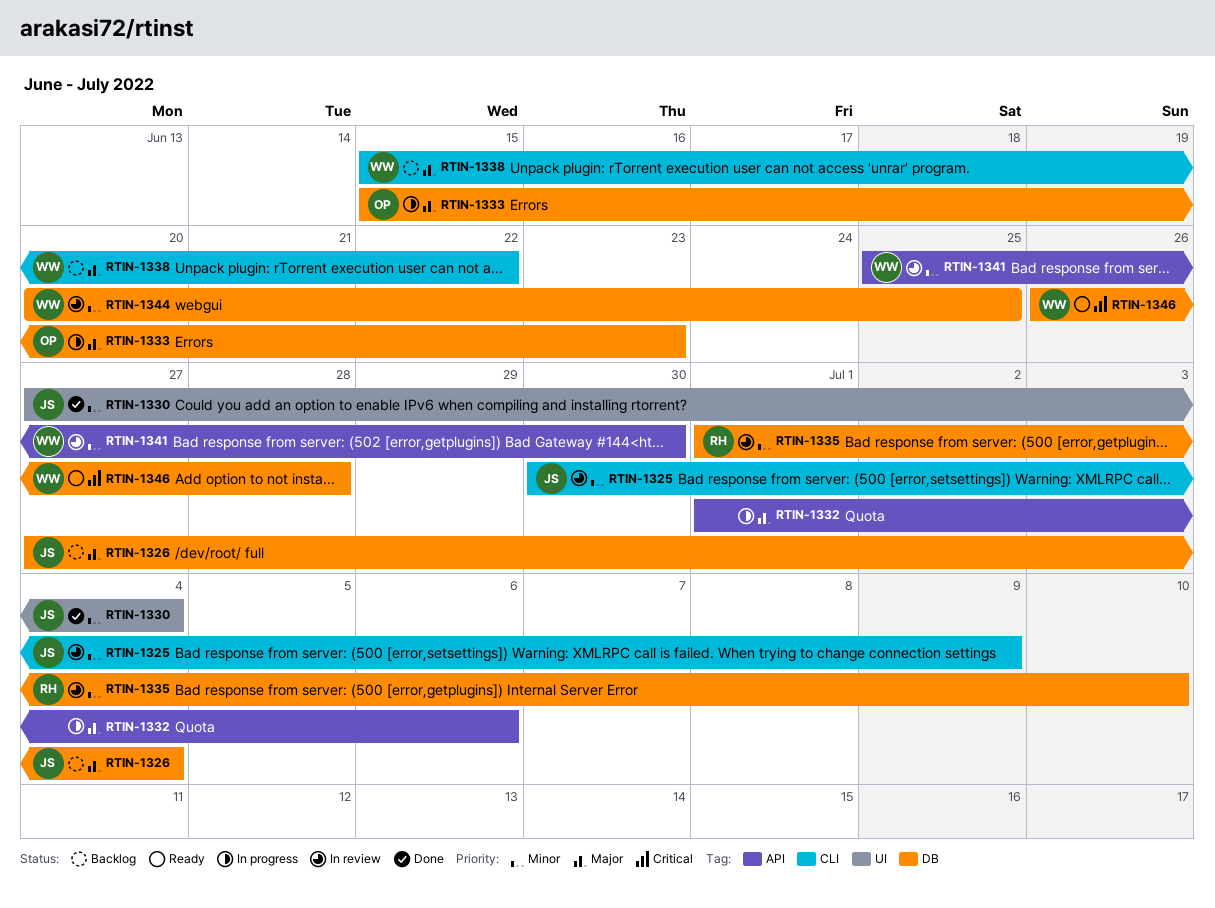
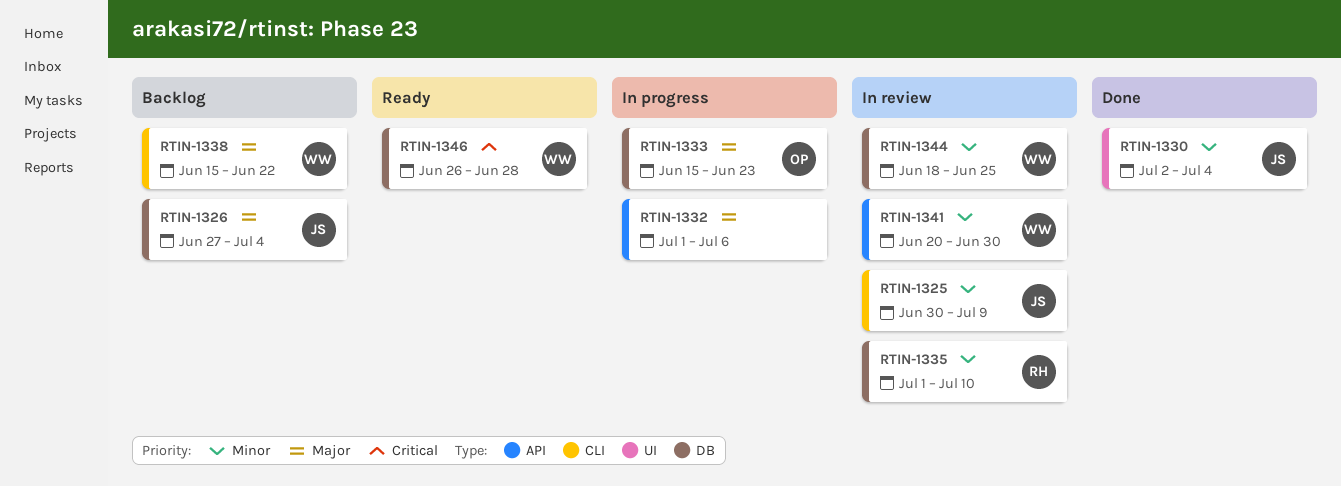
RTIN-1330, start: Jun 27 -> Jul 2
RTIN-1341, start: Jun 25 -> Jun 20
RTIN-1344, start: Jun 20 -> Jun 18

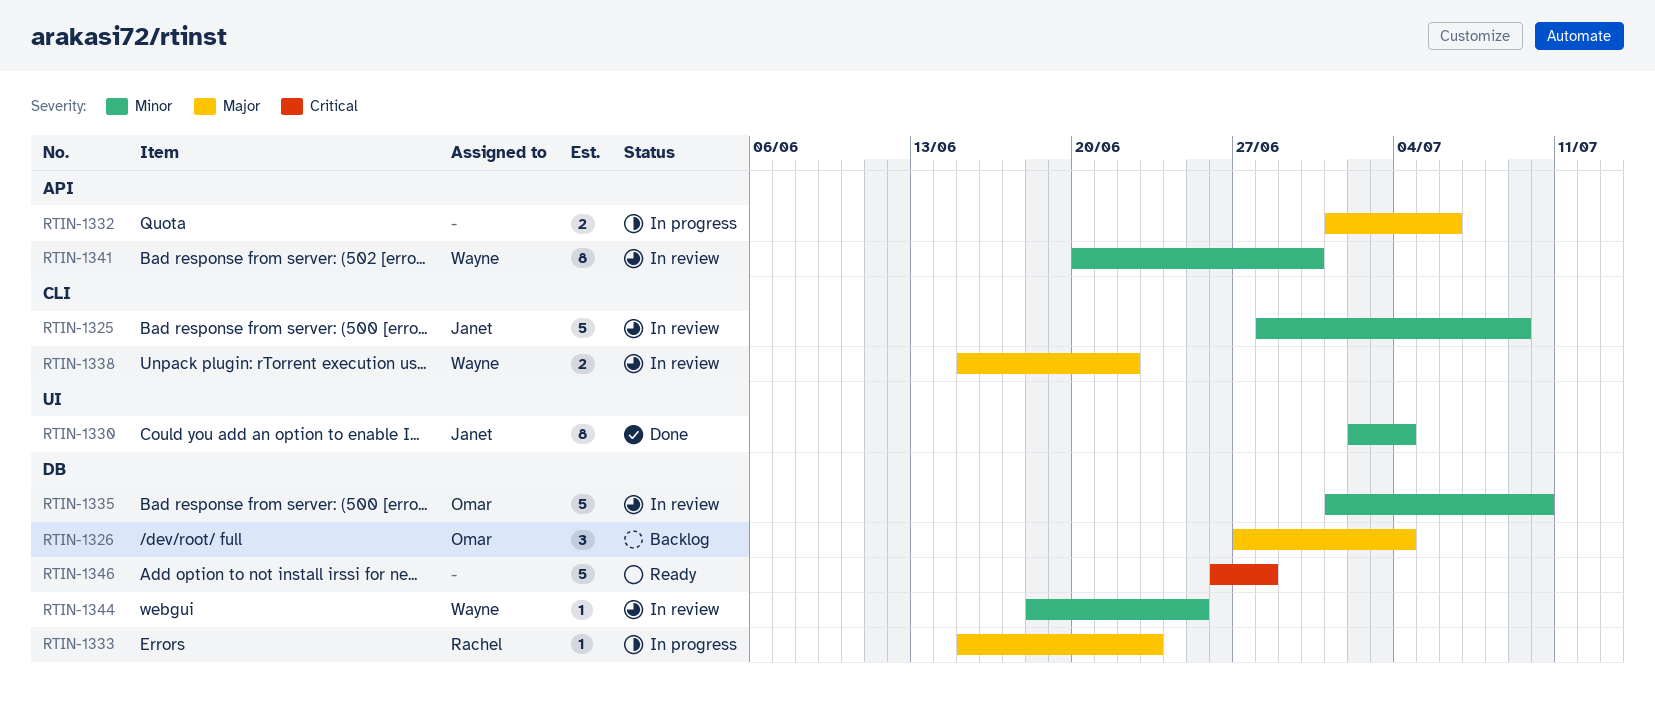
RTIN-1325, start: Jun 30 -> Jun 28
RTIN-1326, owner: Janet -> Omar
RTIN-1333, owner: Omar -> Rachel
RTIN-1335, owner: Rachel -> Omar
RTIN-1338, status: Backlog -> In review
RTIN-1346, owner: Wayne -> none

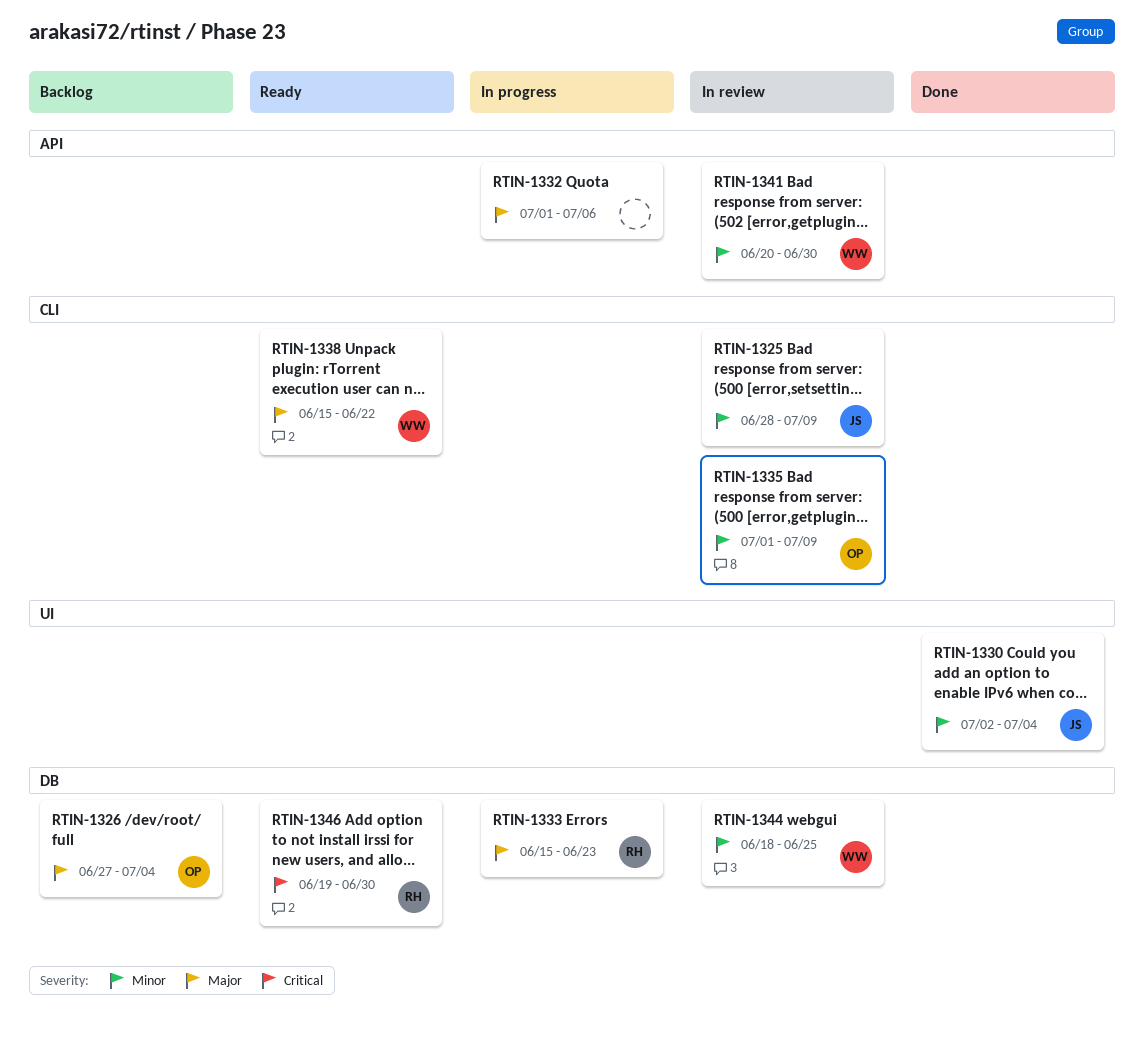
RTIN-1335, label: DB -> CLI
RTIN-1335, due: Jul 10 -> Jul 9
RTIN-1338, status: In review -> Ready
RTIN-1346, owner: none -> Rachel
RTIN-1346, start: Jun 26 -> Jun 19
RTIN-1346, due: Jun 28 -> Jun 30

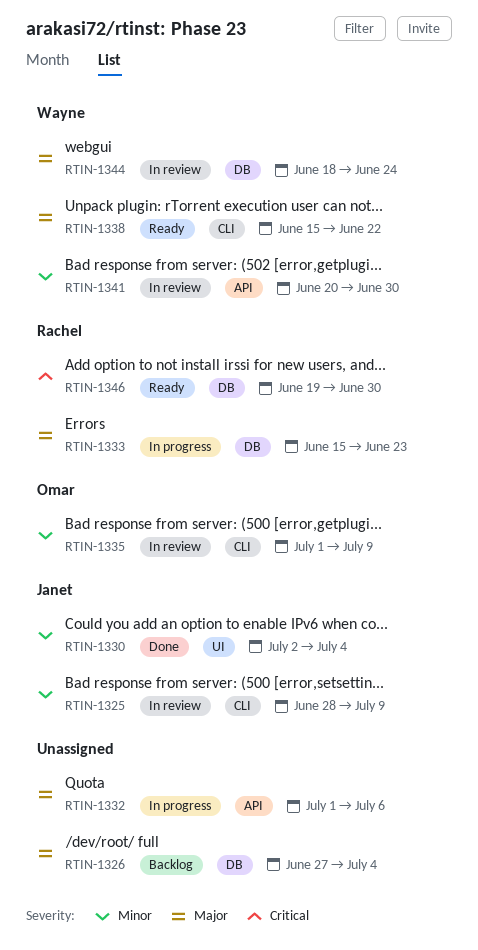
RTIN-1326, owner: Omar -> none
RTIN-1344, priority: Minor -> Major
RTIN-1344, due: Jun 25 -> Jun 24

